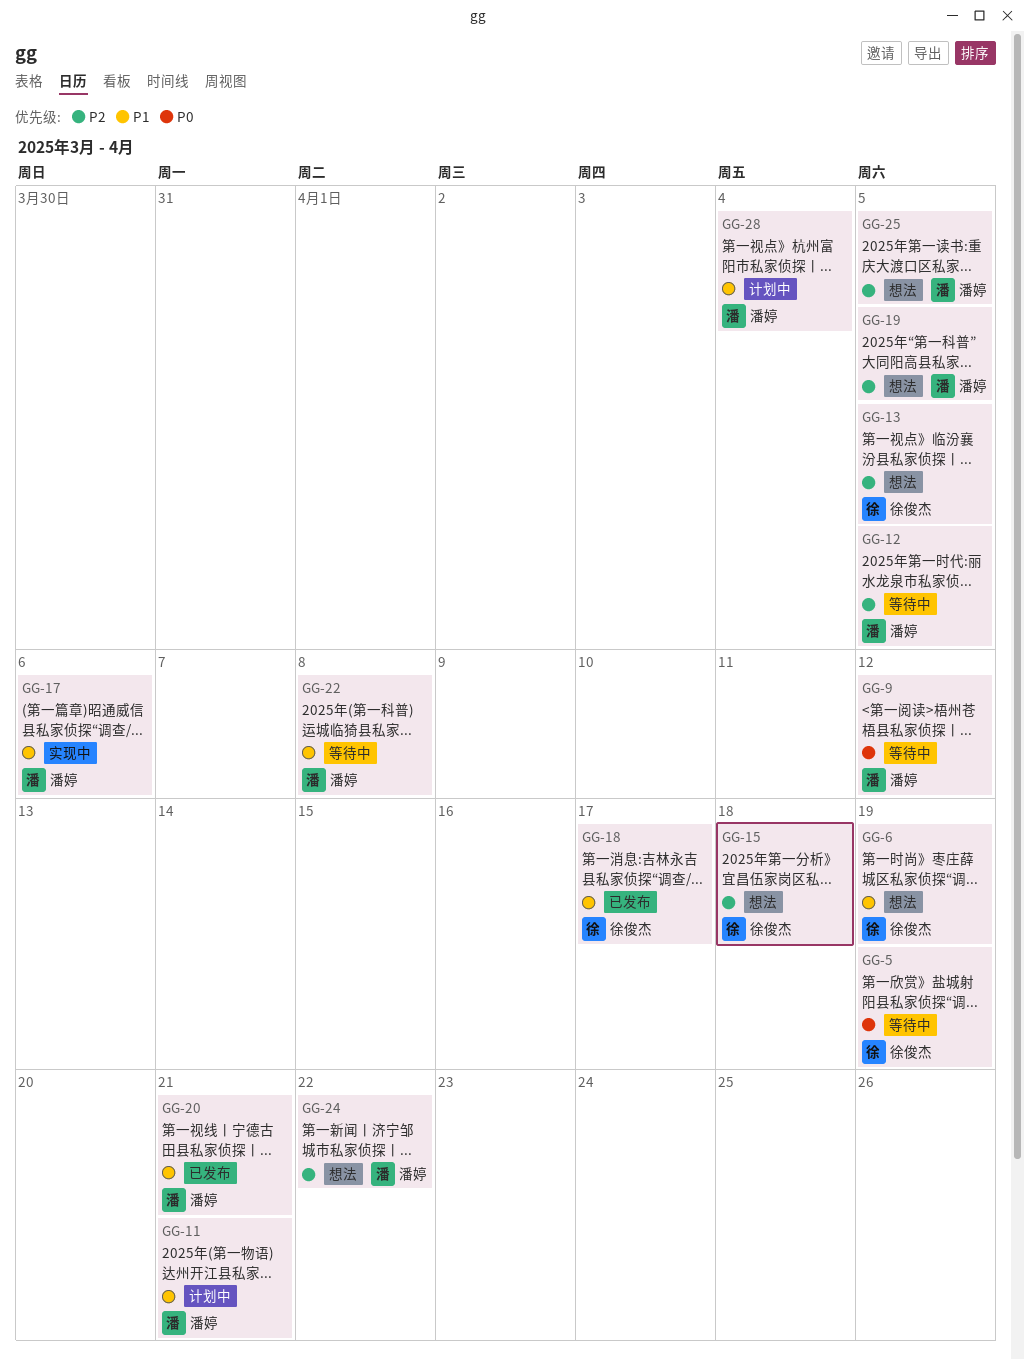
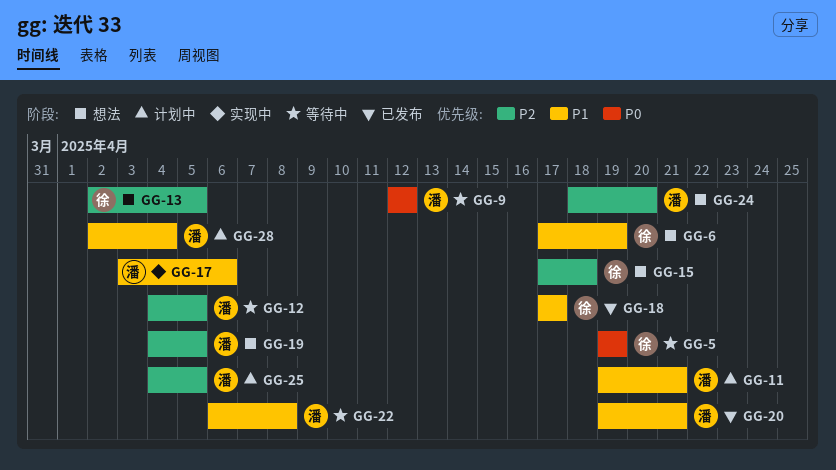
GG-24, due: Apr 22 -> Apr 20
GG-25, status: 想法 -> 计划中

